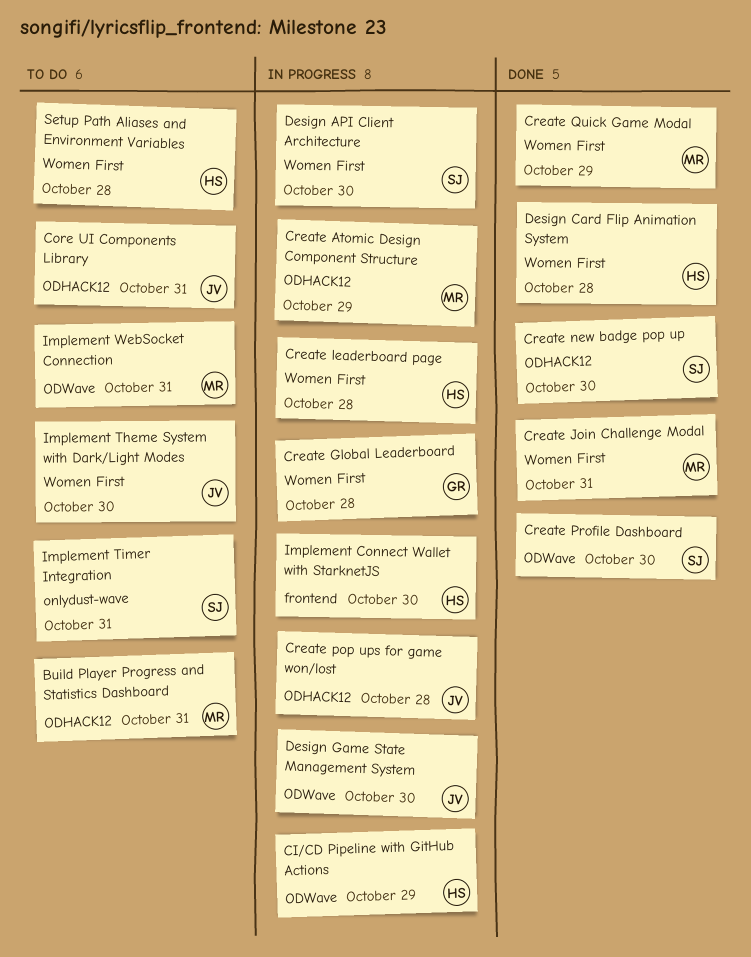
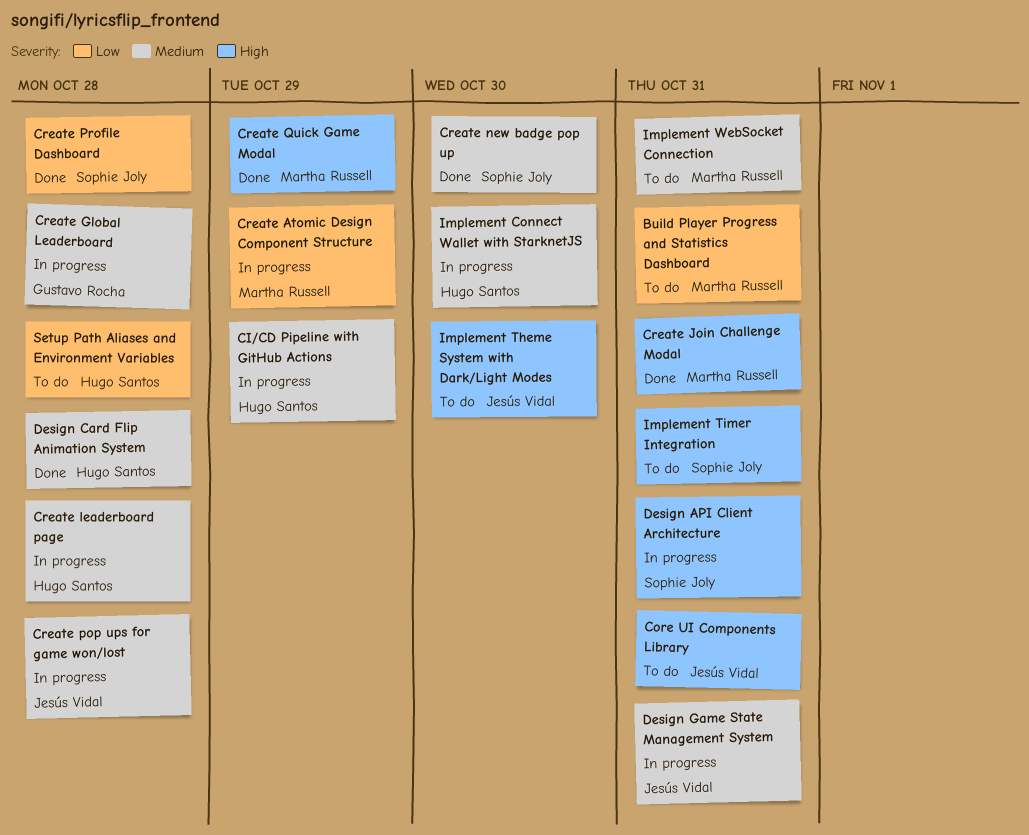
Create Profile Dashboard, due: Oct 30 -> Oct 28
Design API Client Architecture, due: Oct 30 -> Oct 31
Design Game State Management System, due: Oct 30 -> Oct 31

